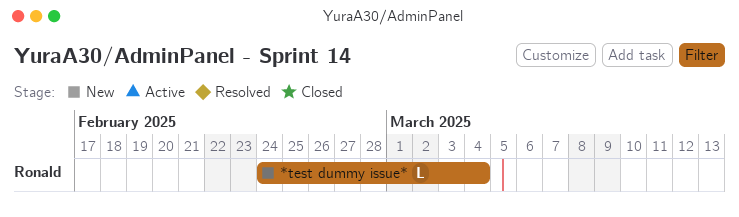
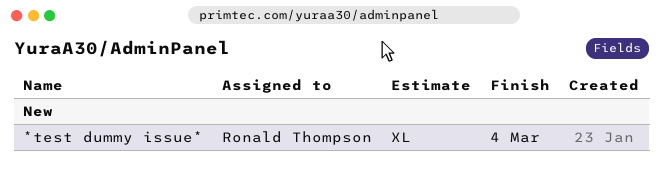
*test dummy issue*, estimate: L -> XL

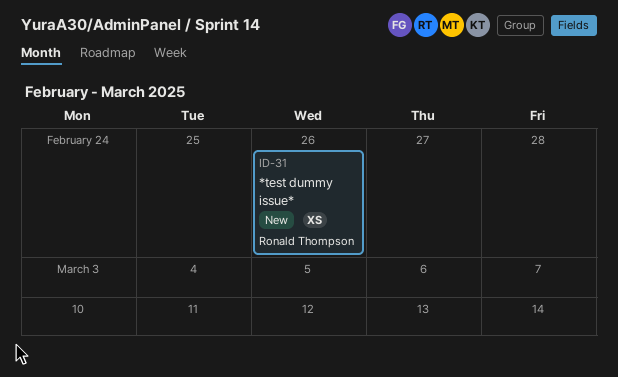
*test dummy issue*, estimate: XL -> XS
*test dummy issue*, due: Mar 4 -> Feb 26

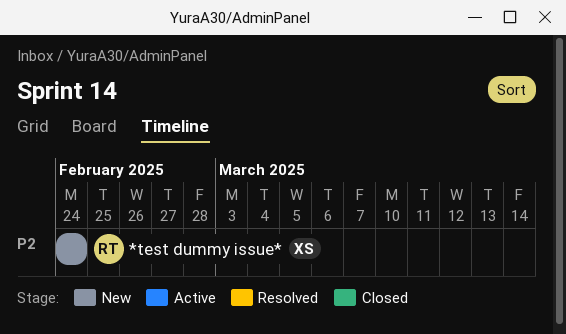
*test dummy issue*, due: Feb 26 -> Feb 24

